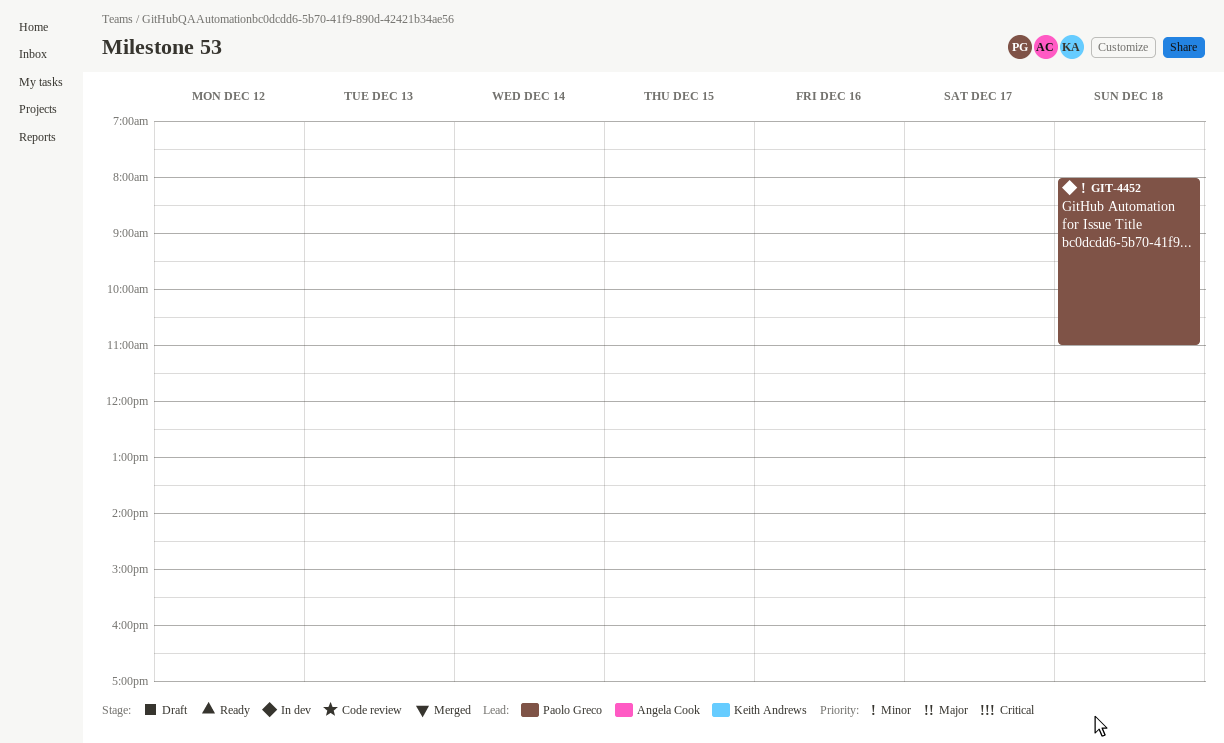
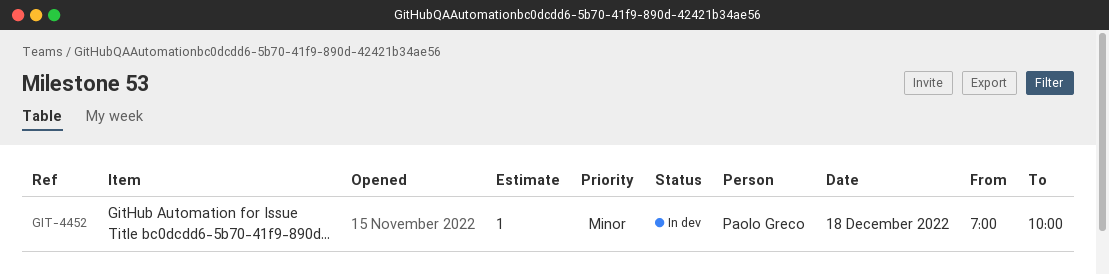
GIT-4452, begins: 08:00 -> 07:00
GIT-4452, ends: 11:00 -> 10:00

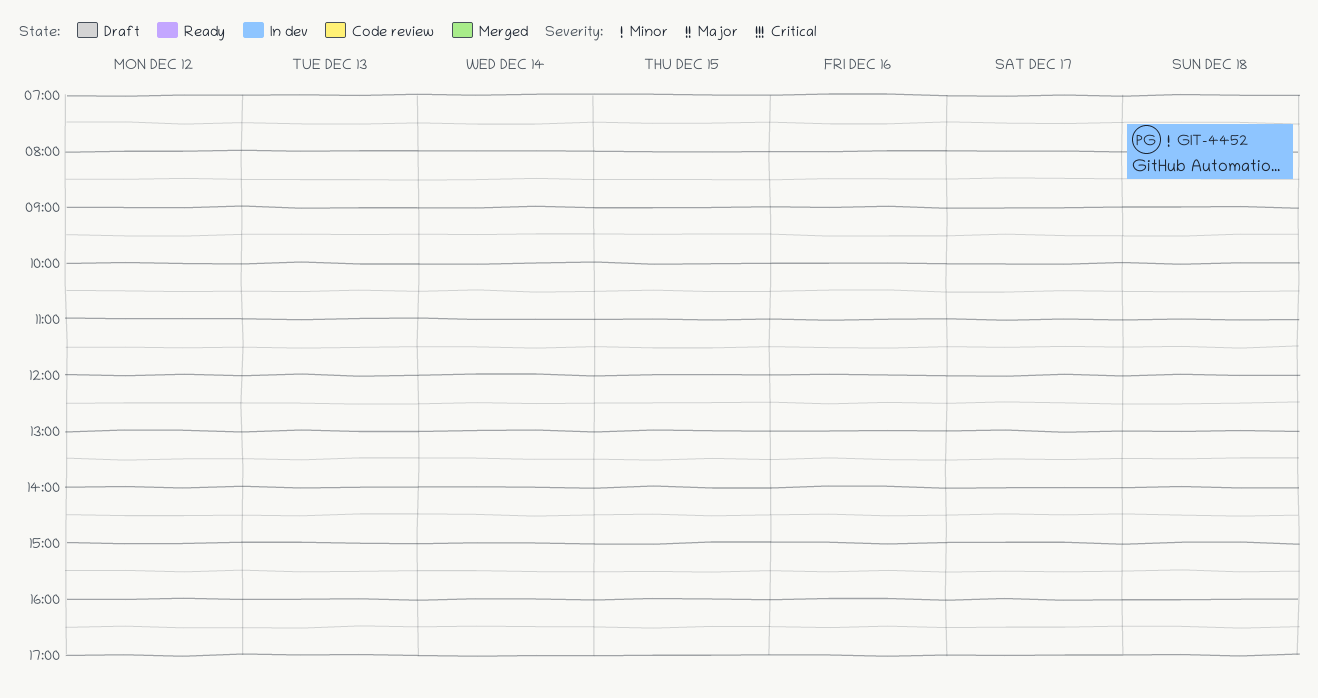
GIT-4452, begins: 07:00 -> 07:30
GIT-4452, ends: 10:00 -> 08:30

